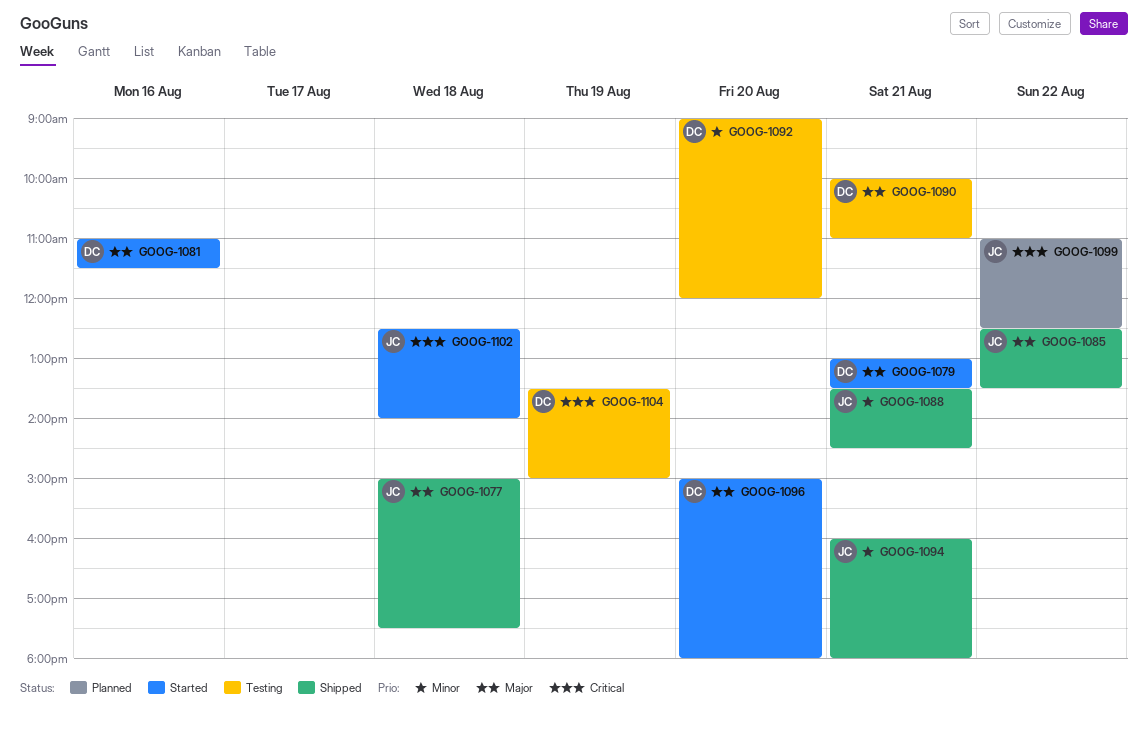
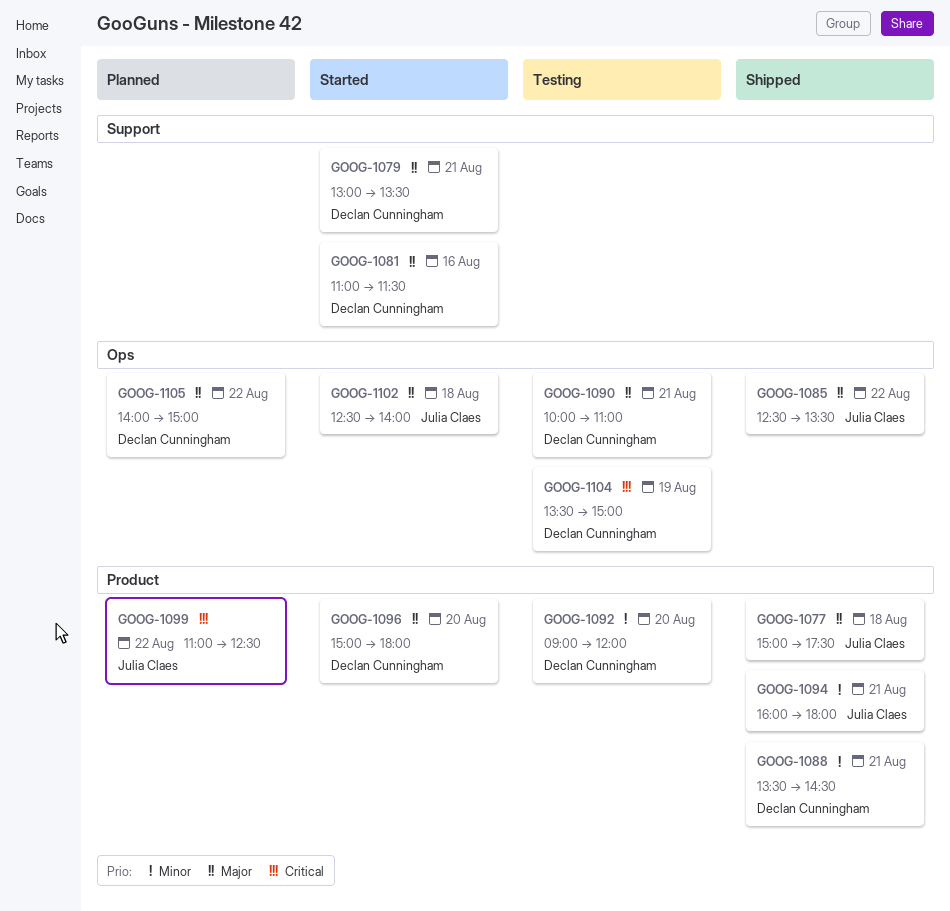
GOOG-1088, owner: Julia Claes -> Declan Cunningham
GOOG-1102, priority: Critical -> Major
GOOG-1105: none -> present

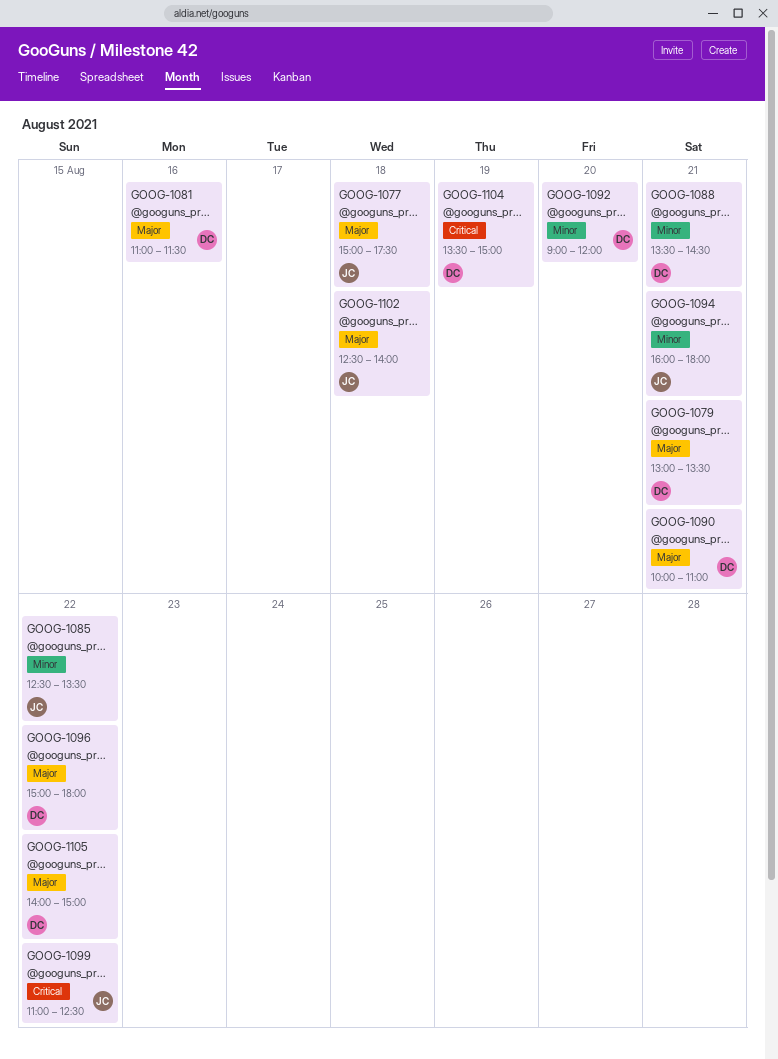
GOOG-1085, priority: Major -> Minor
GOOG-1096, day: Aug 20 -> Aug 22

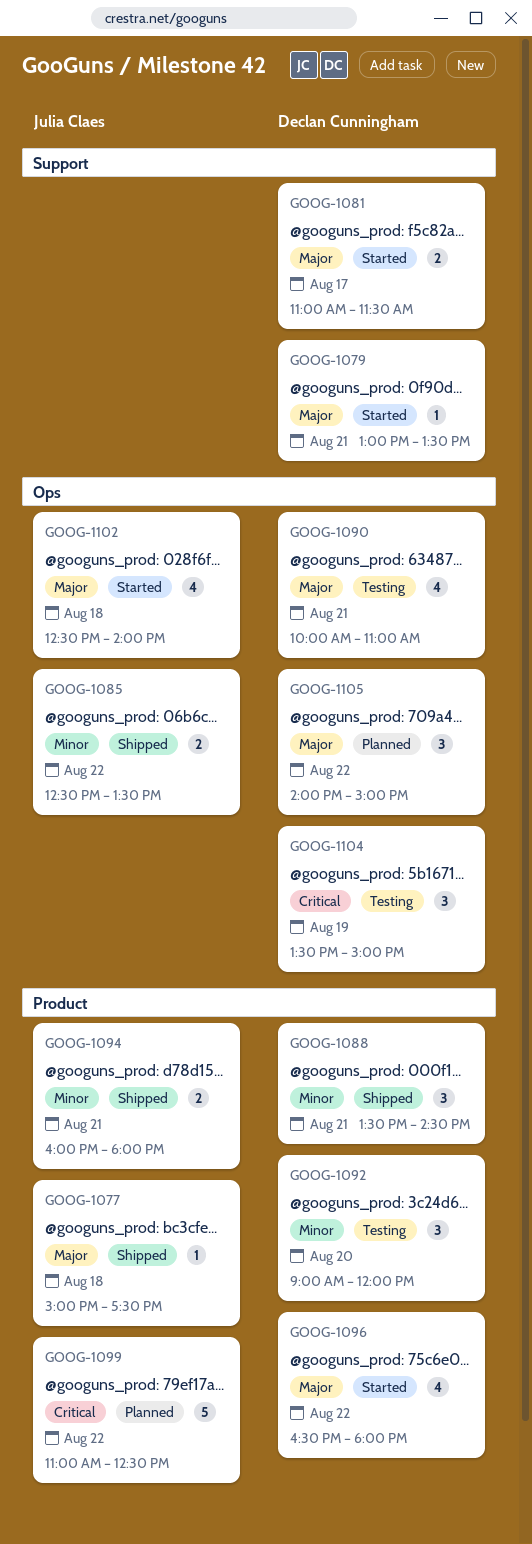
GOOG-1081, day: Aug 16 -> Aug 17
GOOG-1096, begins: 15:00 -> 16:30

